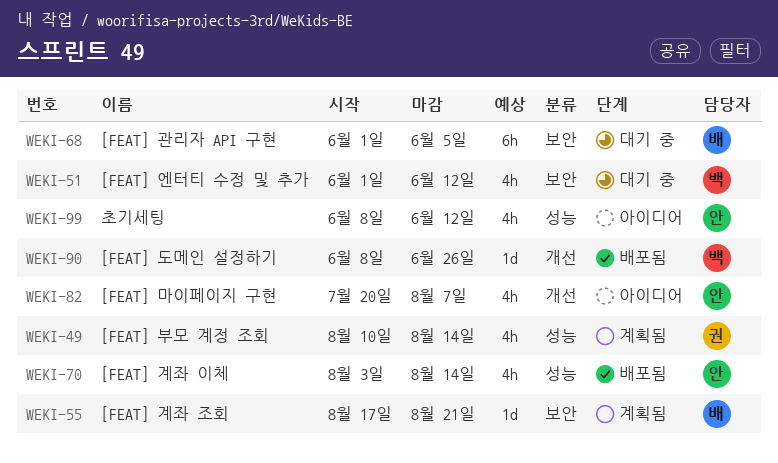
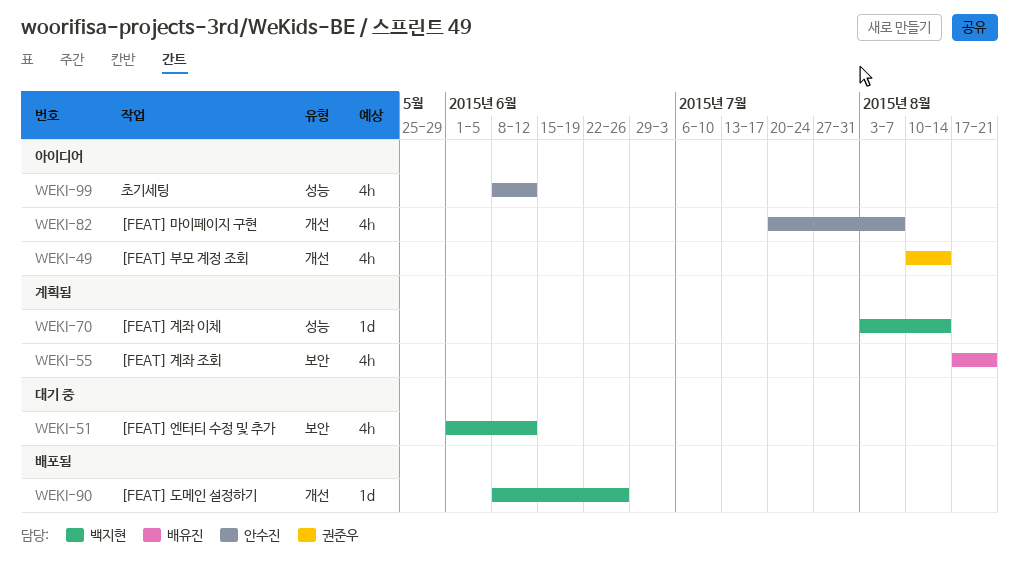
WEKI-49, status: 계획됨 -> 아이디어
WEKI-49, label: 성능 -> 개선
WEKI-55, estimate: 1d -> 4h
WEKI-68: present -> none
WEKI-70, status: 배포됨 -> 계획됨
WEKI-70, owner: 안수진 -> 백지현
WEKI-70, estimate: 4h -> 1d

